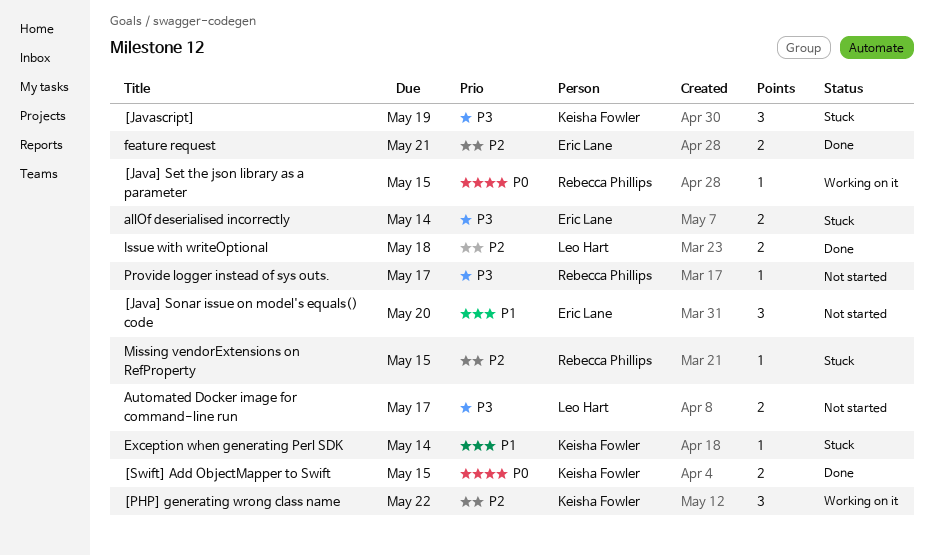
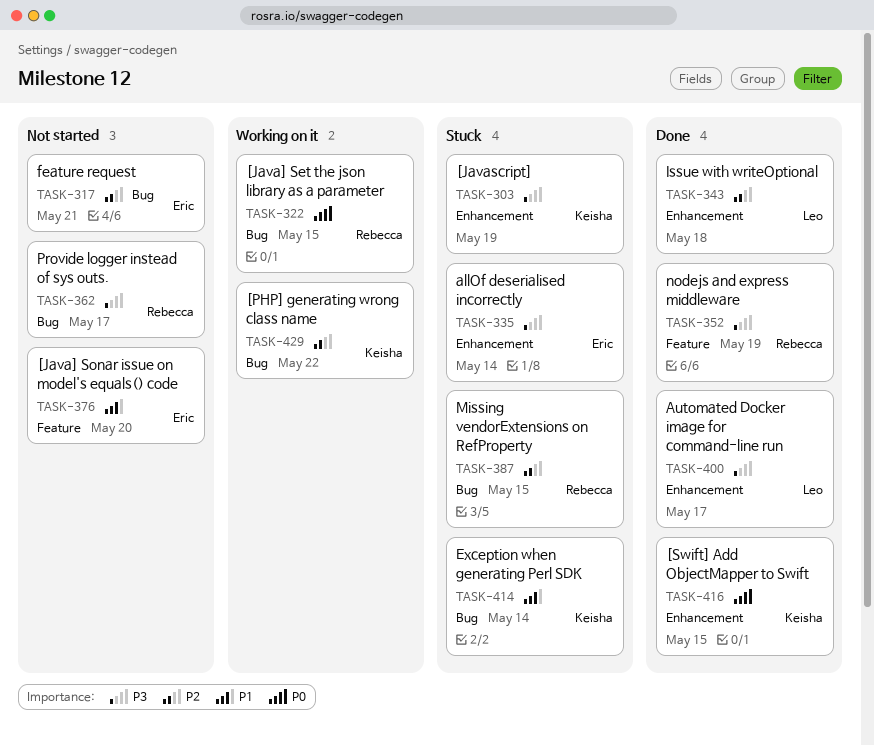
Automated Docker image for command-line run, status: Not started -> Done
feature request, status: Done -> Not started
nodejs and express middleware: none -> present

